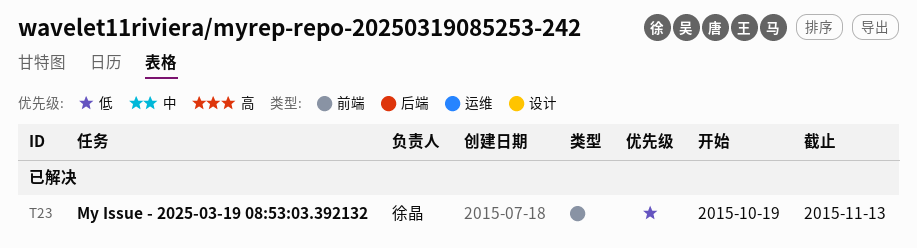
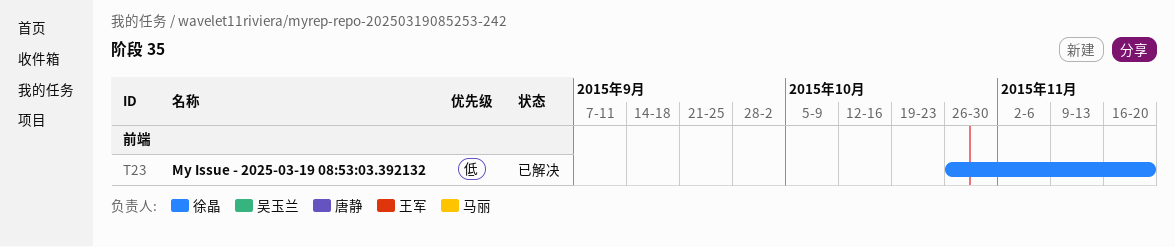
T23, start: Oct 19 -> Oct 26
T23, due: Nov 13 -> Nov 20

